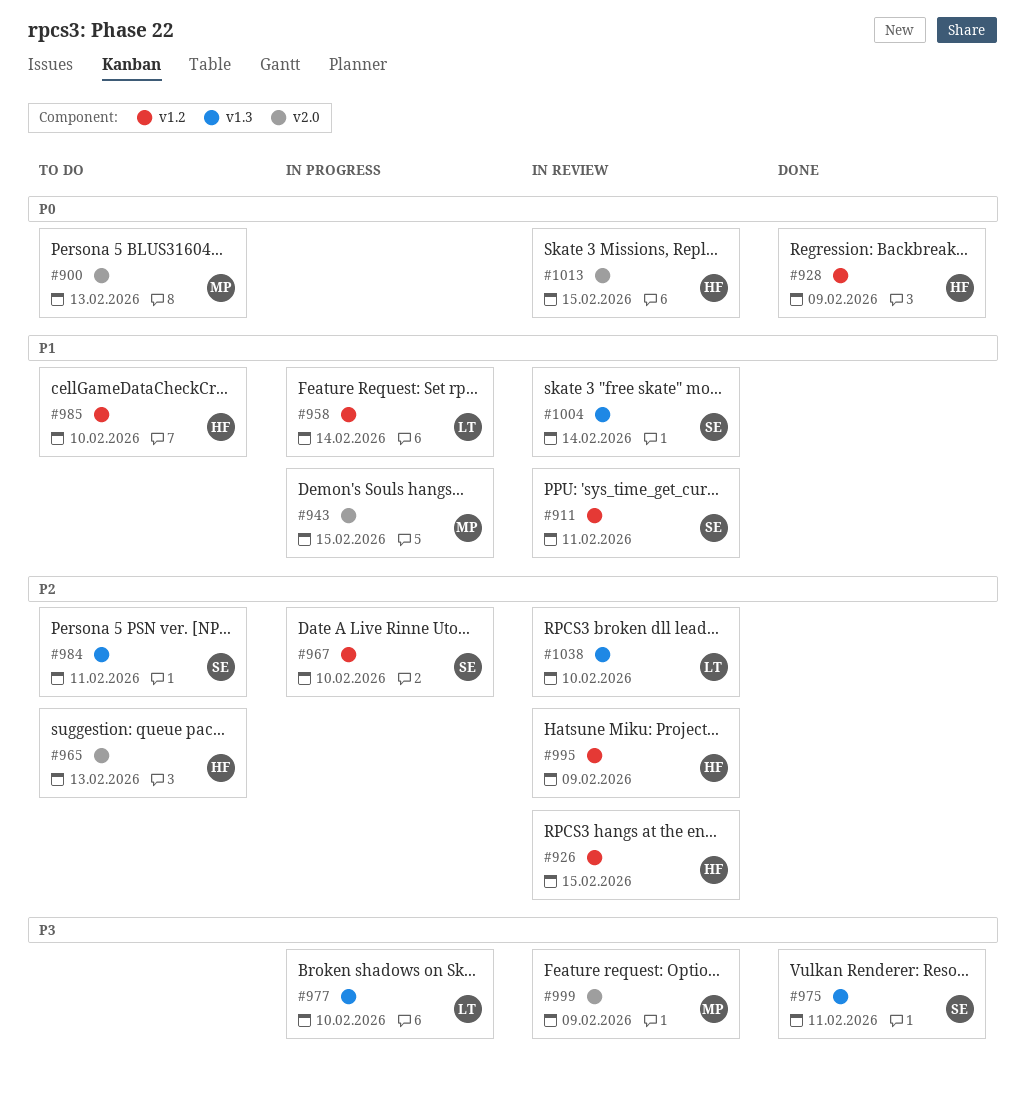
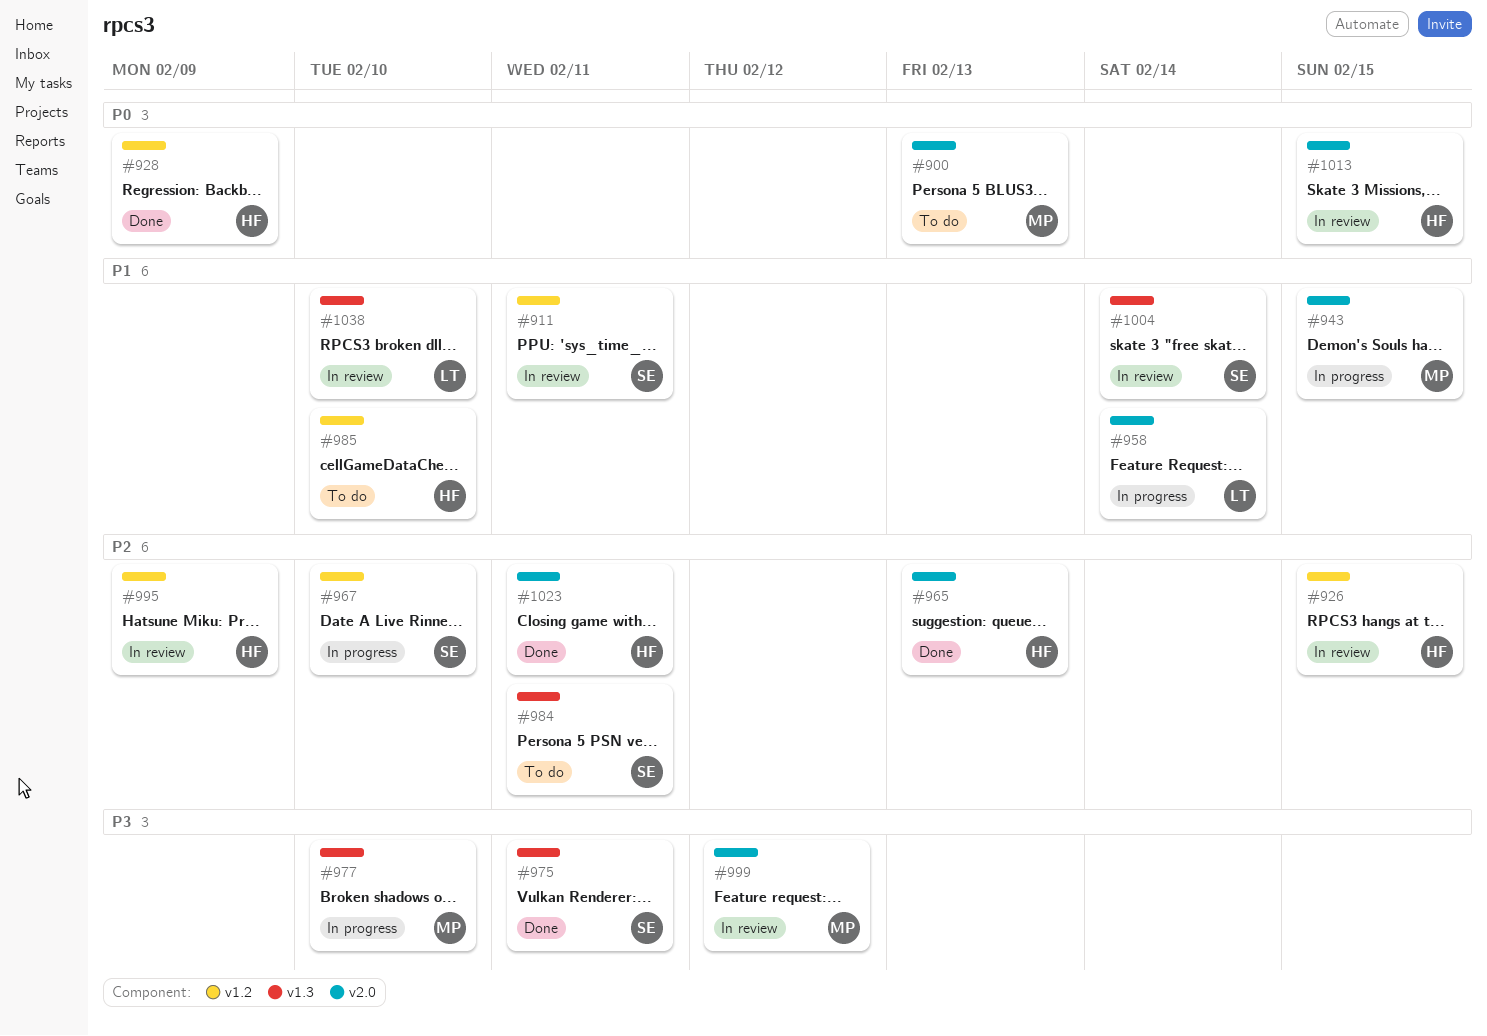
#958, label: v1.2 -> v2.0
#965, status: To do -> Done
#977, owner: LT -> MP
#999, due: Feb 9 -> Feb 12
#1023: none -> present
#1038, priority: P2 -> P1

